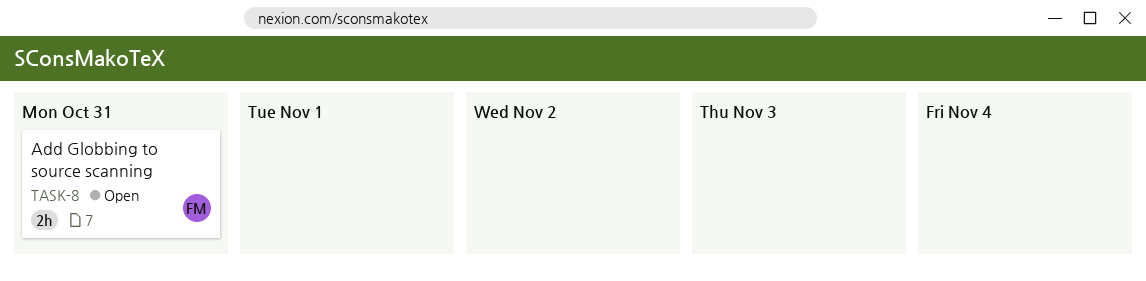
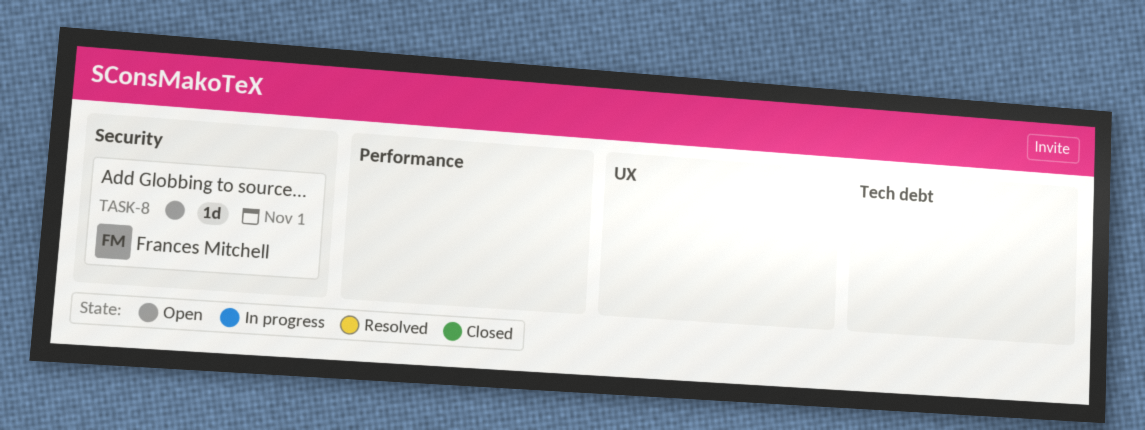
TASK-8, estimate: 2h -> 1d
TASK-8, due: Oct 31 -> Nov 1

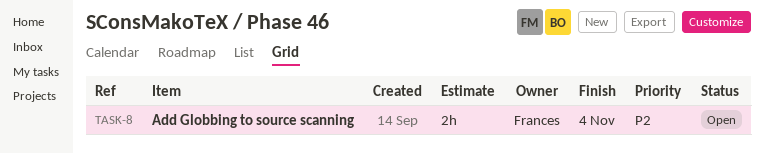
TASK-8, estimate: 1d -> 2h
TASK-8, due: Nov 1 -> Nov 4

